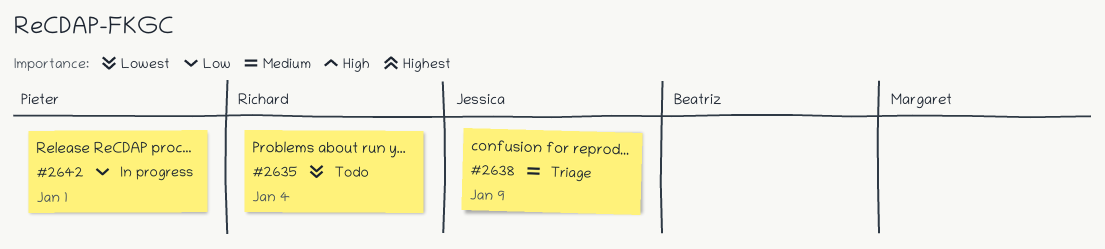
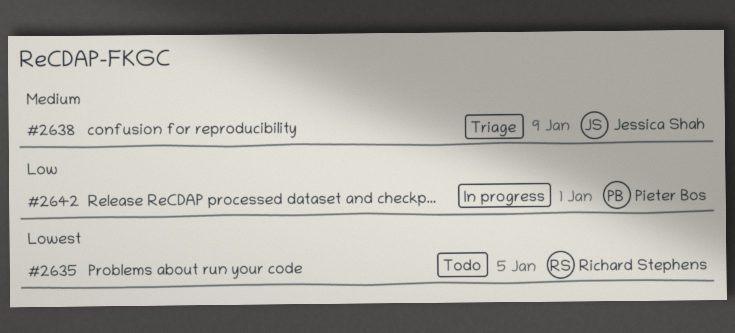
#2635, due: Jan 4 -> Jan 5

